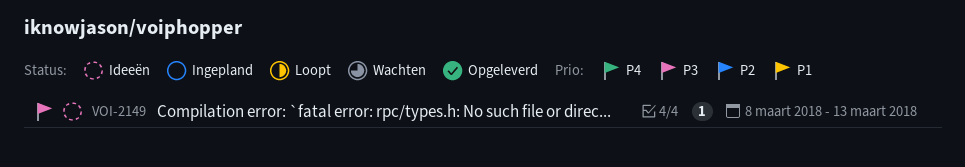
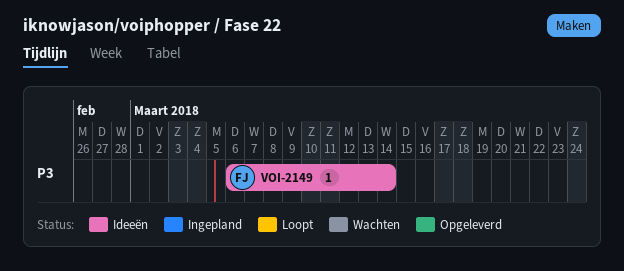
VOI-2149, start: Mar 8 -> Mar 6
VOI-2149, due: Mar 13 -> Mar 14

